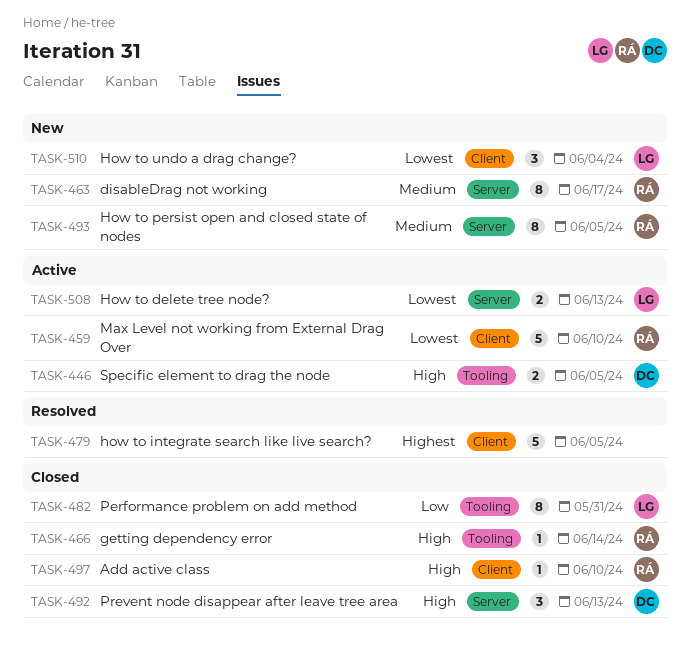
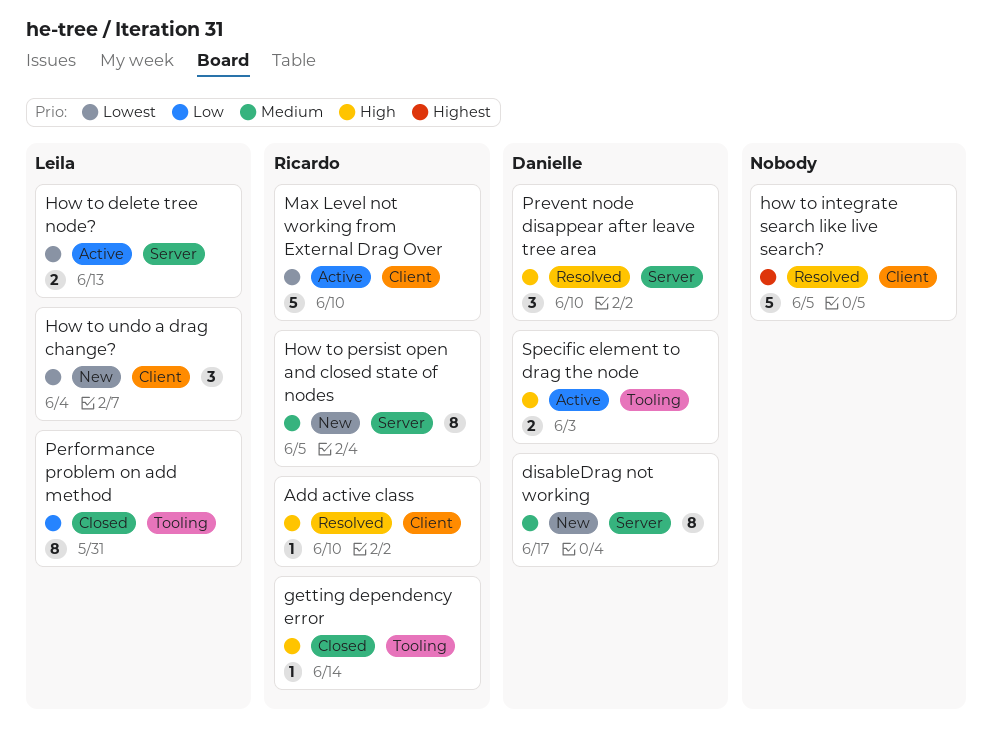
Add active class, status: Closed -> Resolved
disableDrag not working, owner: Ricardo -> Danielle
Prevent node disappear after leave tree area, status: Closed -> Resolved
Prevent node disappear after leave tree area, due: Jun 13 -> Jun 10
Specific element to drag the node, due: Jun 5 -> Jun 3

